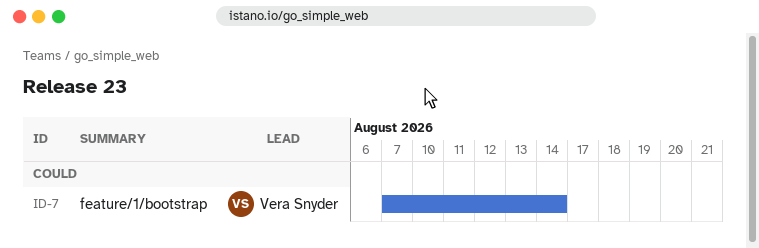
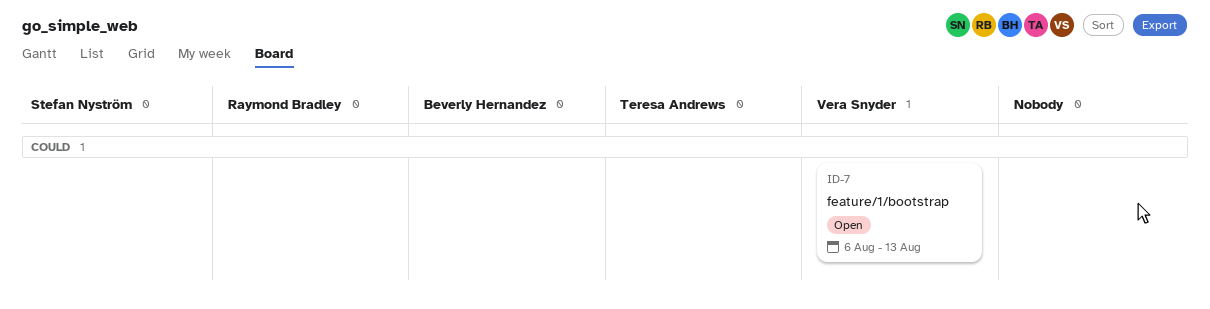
ID-7, start: Aug 7 -> Aug 6
ID-7, due: Aug 14 -> Aug 13

